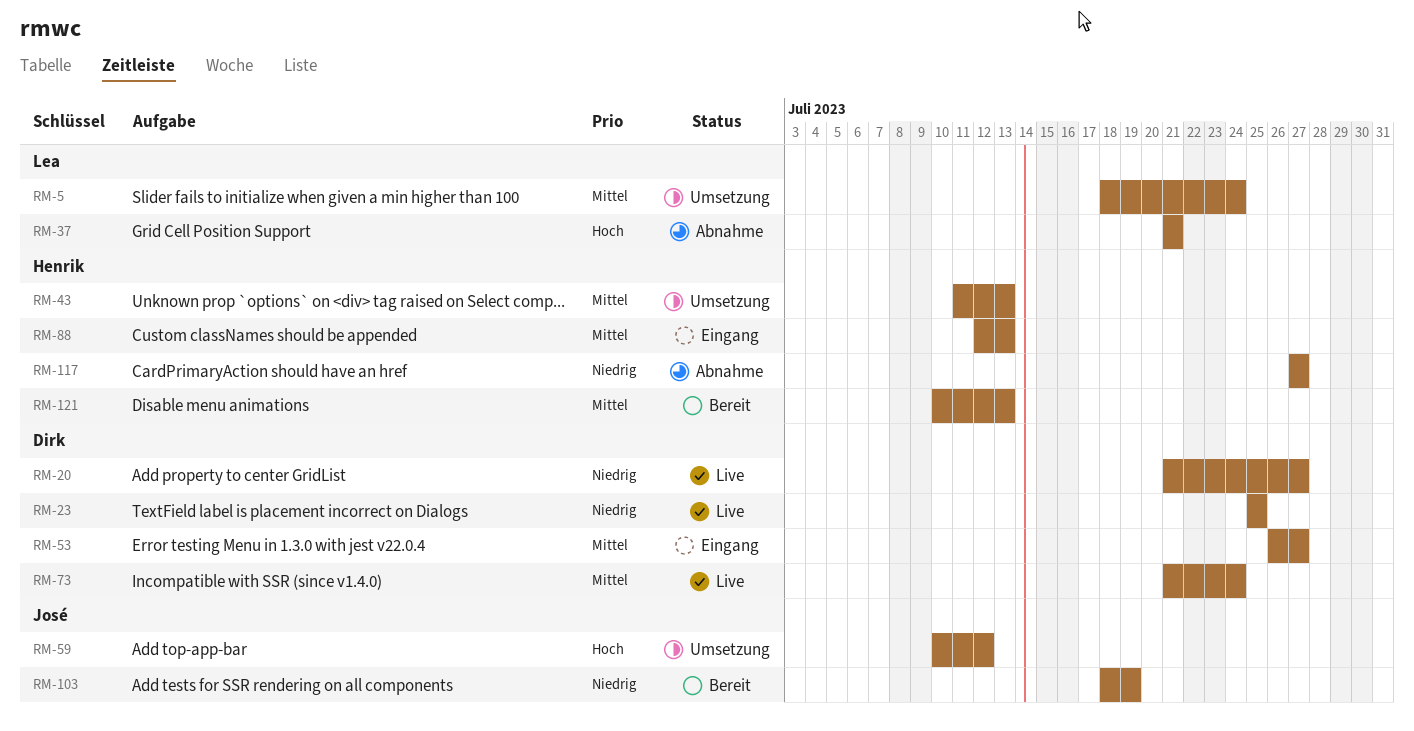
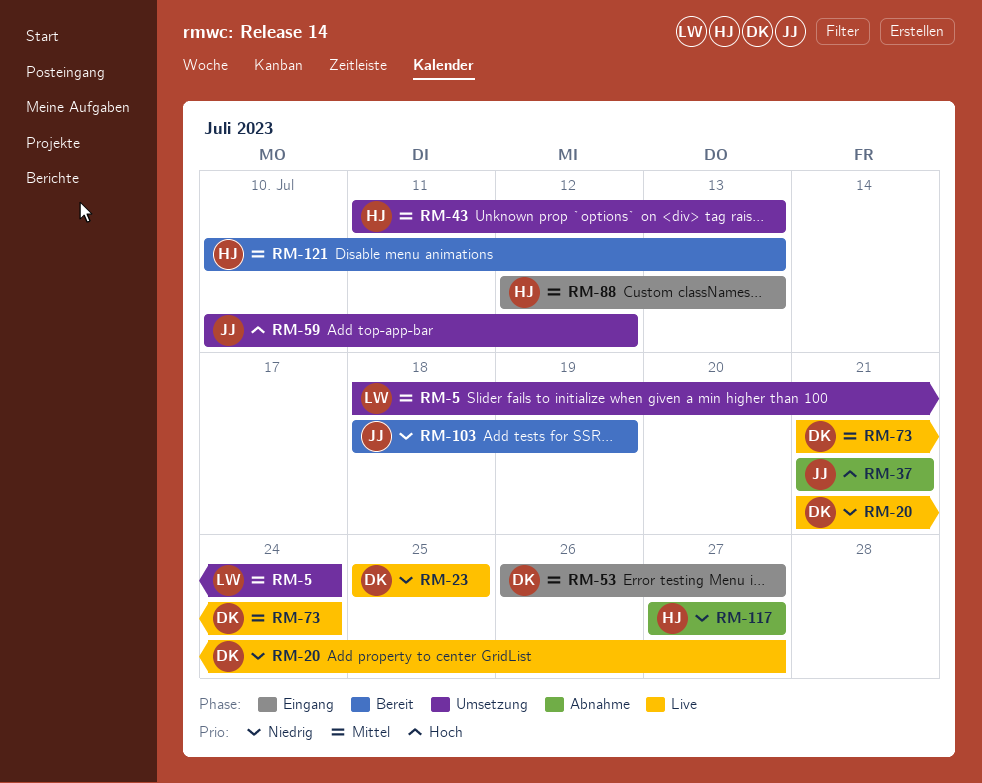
RM-37, owner: Lea -> José

